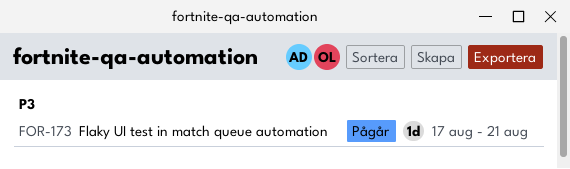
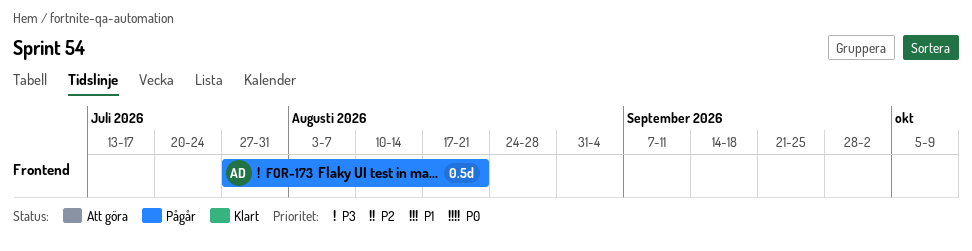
FOR-173, estimate: 1d -> 0.5d
FOR-173, start: Aug 17 -> Jul 27

